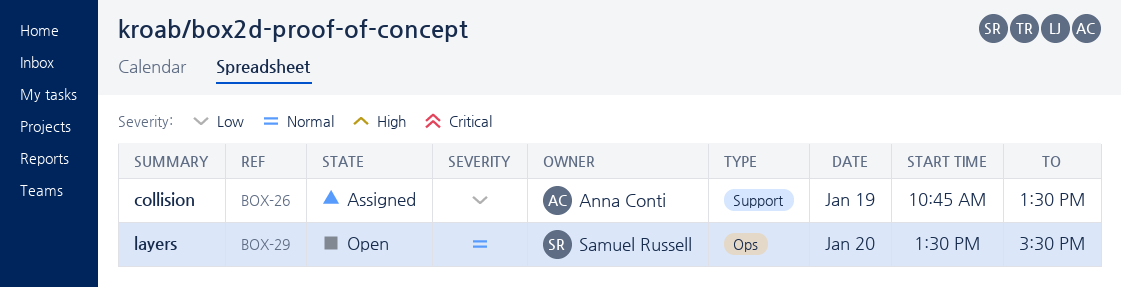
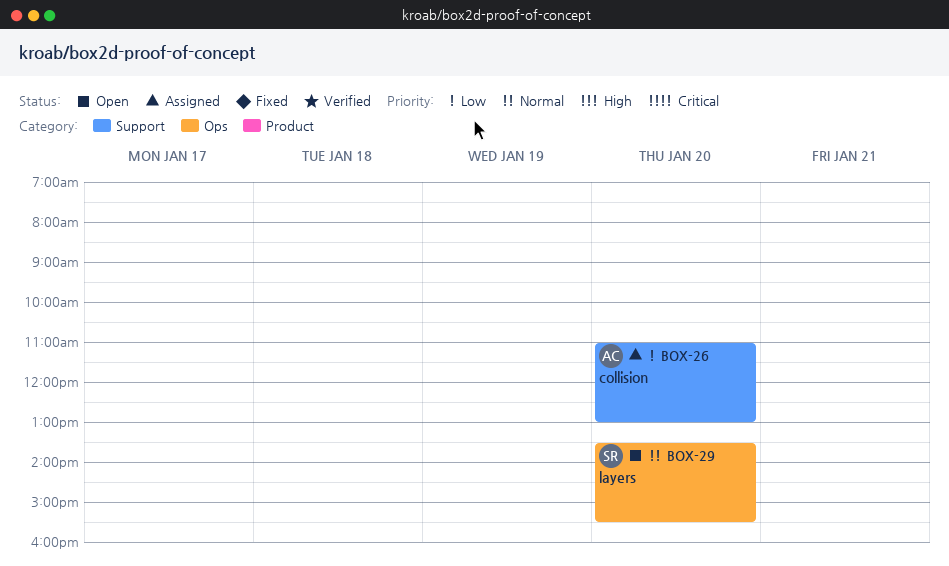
BOX-26, day: Jan 19 -> Jan 20
BOX-26, begins: 10:45 -> 11:00
BOX-26, ends: 13:30 -> 13:00

